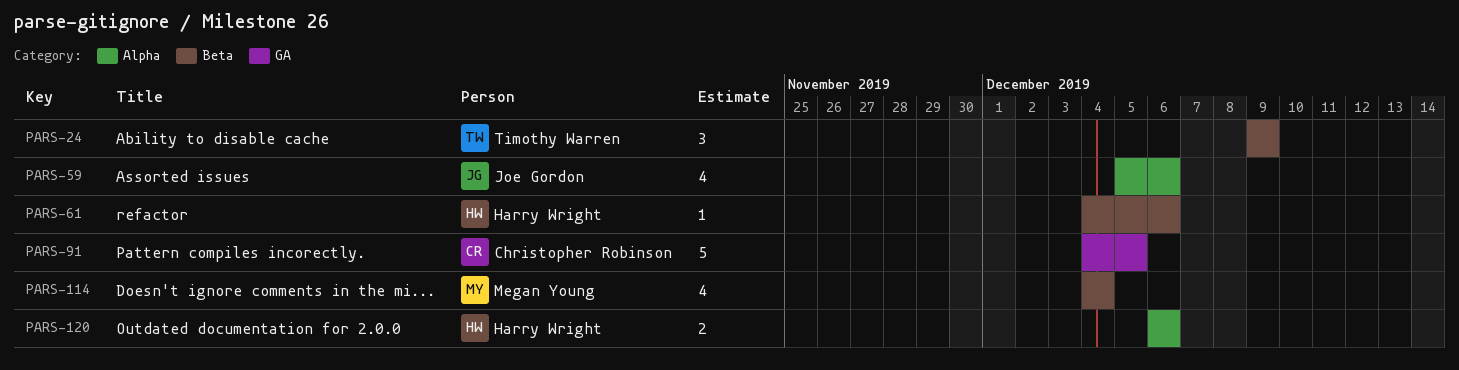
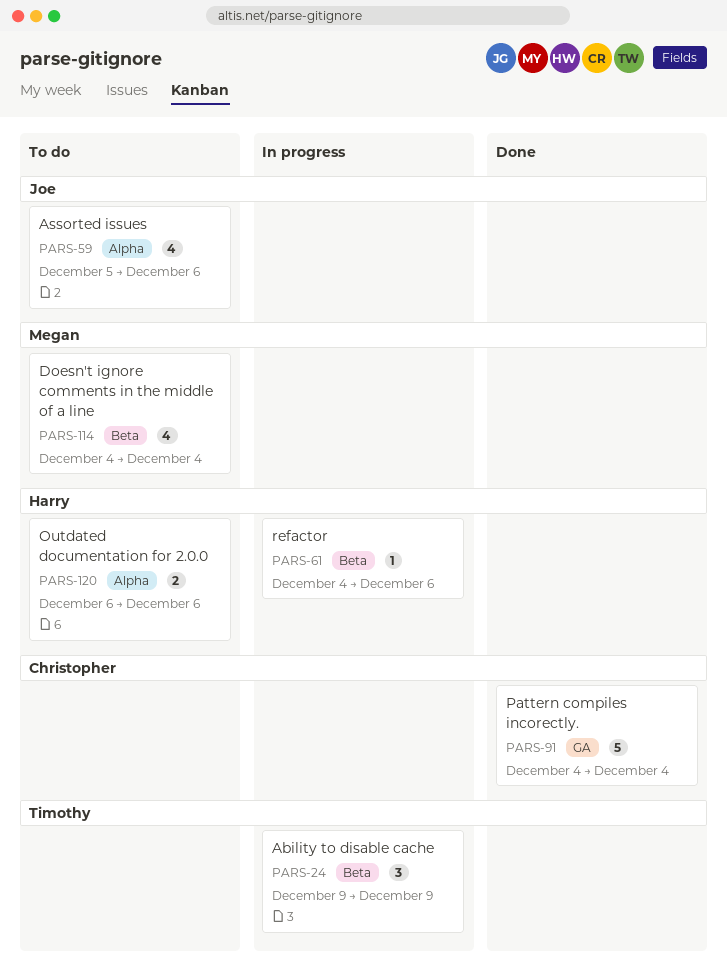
PARS-91, due: Dec 5 -> Dec 4

